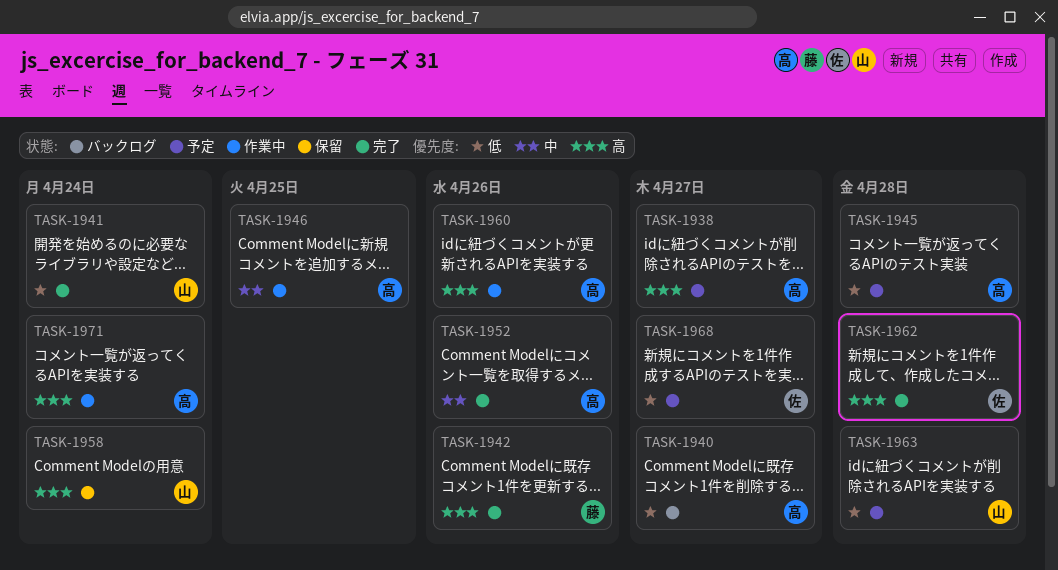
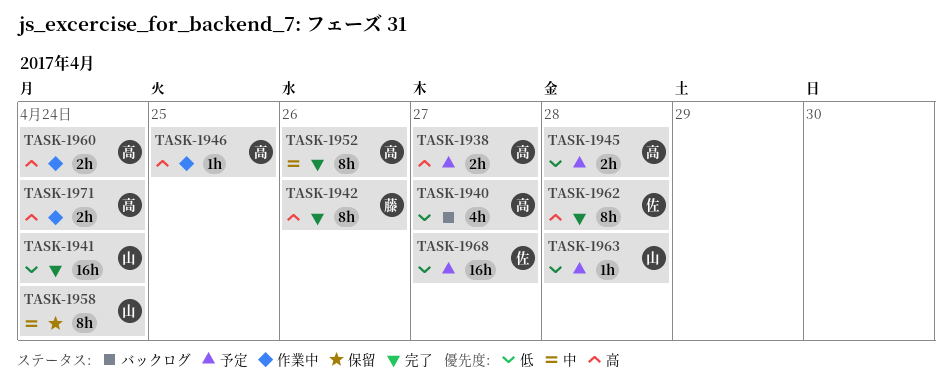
TASK-1946, priority: 中 -> 高
TASK-1958, priority: 高 -> 中
TASK-1960, due: Apr 26 -> Apr 24

